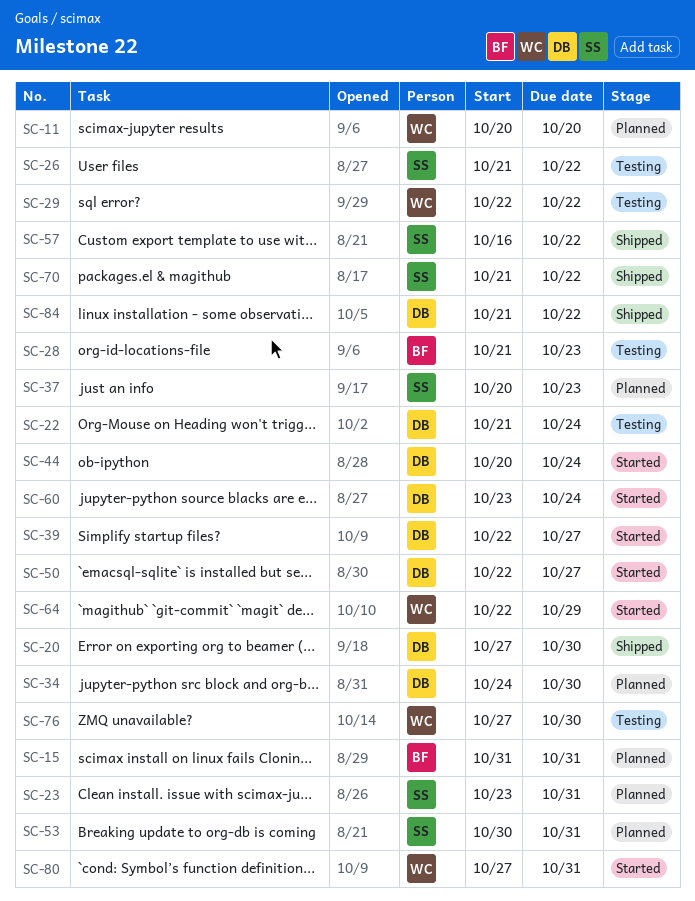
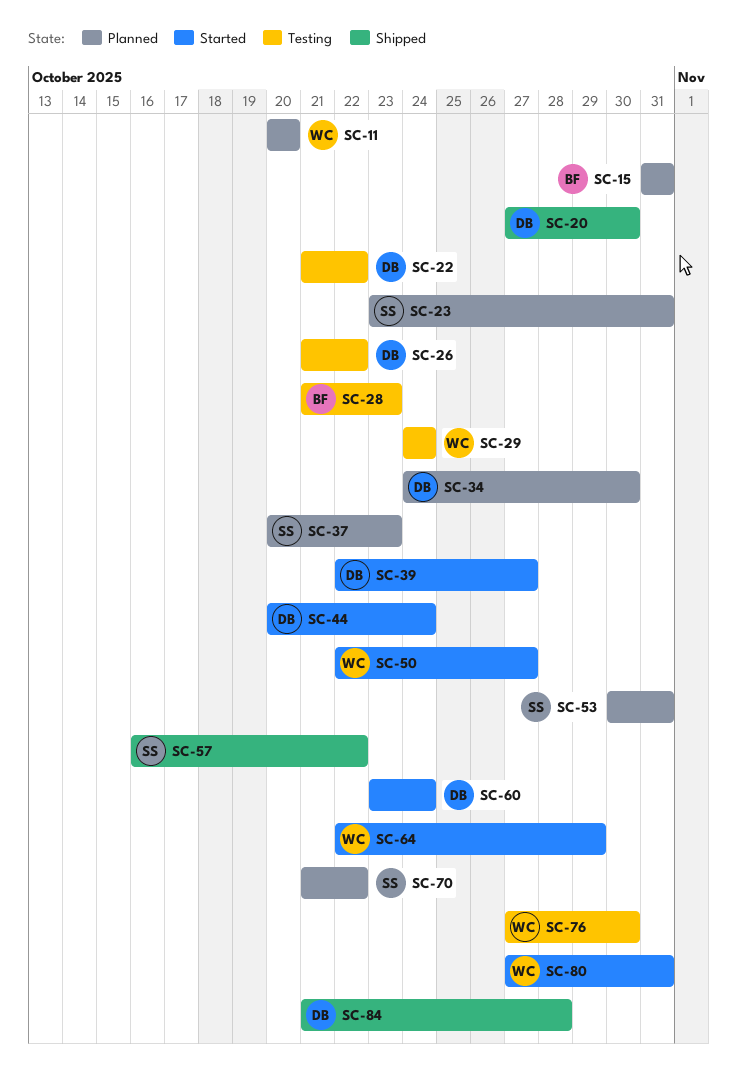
SC-22, due: Oct 24 -> Oct 22
SC-26, owner: SS -> DB
SC-29, start: Oct 22 -> Oct 24
SC-29, due: Oct 22 -> Oct 24
SC-50, owner: DB -> WC
SC-70, status: Shipped -> Planned
SC-84, due: Oct 22 -> Oct 28

